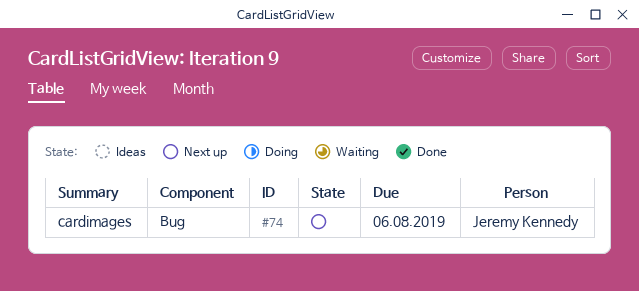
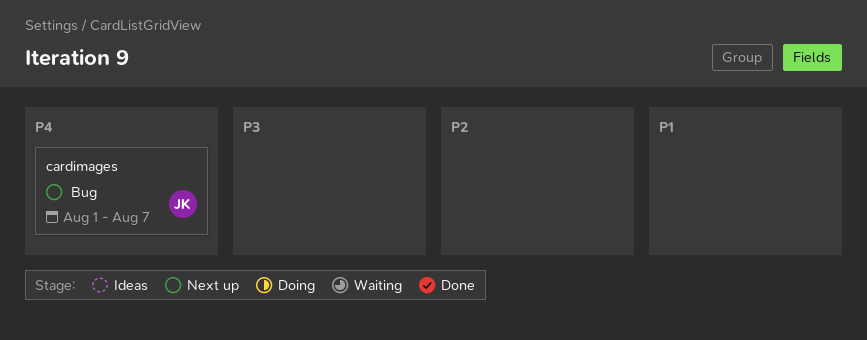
cardimages, due: Aug 6 -> Aug 7

